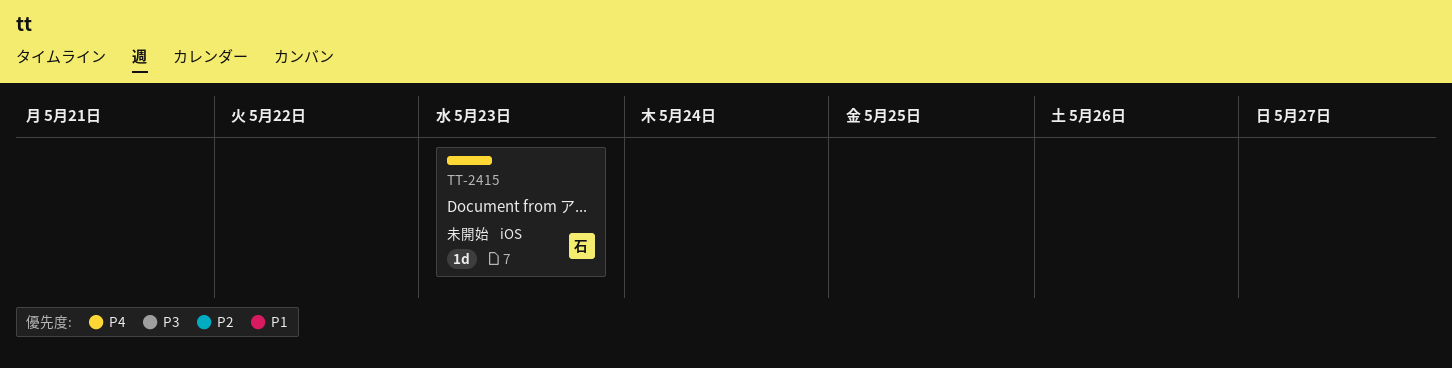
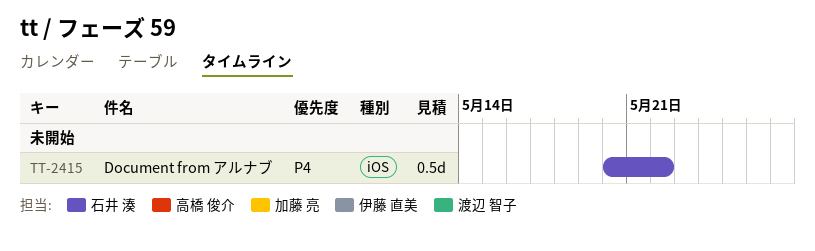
TT-2415, estimate: 1d -> 0.5d
TT-2415, due: May 23 -> May 22

